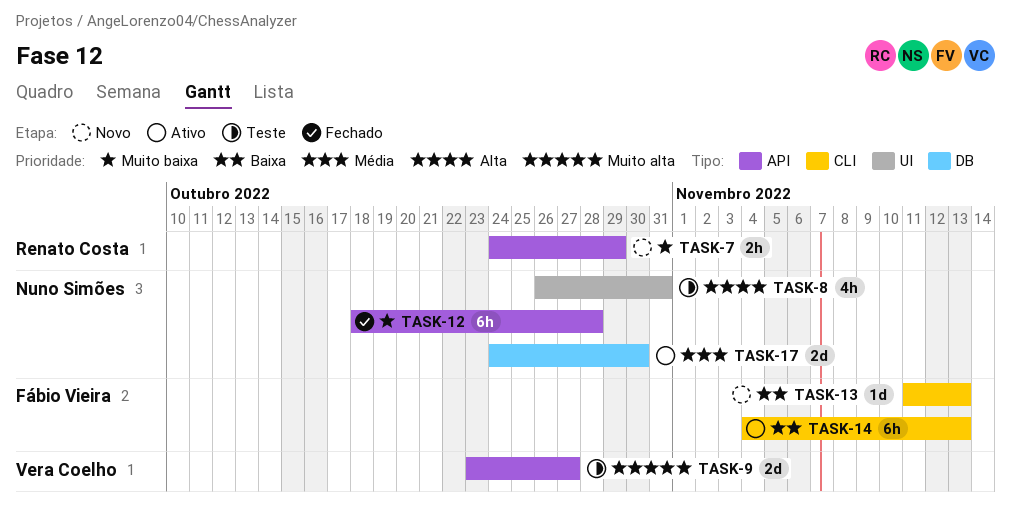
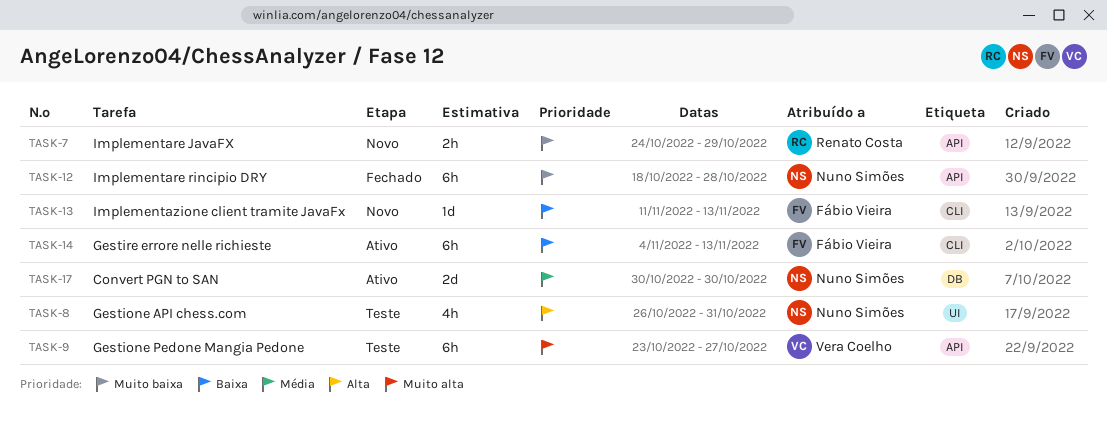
TASK-9, estimate: 2d -> 6h
TASK-17, start: Oct 24 -> Oct 30

